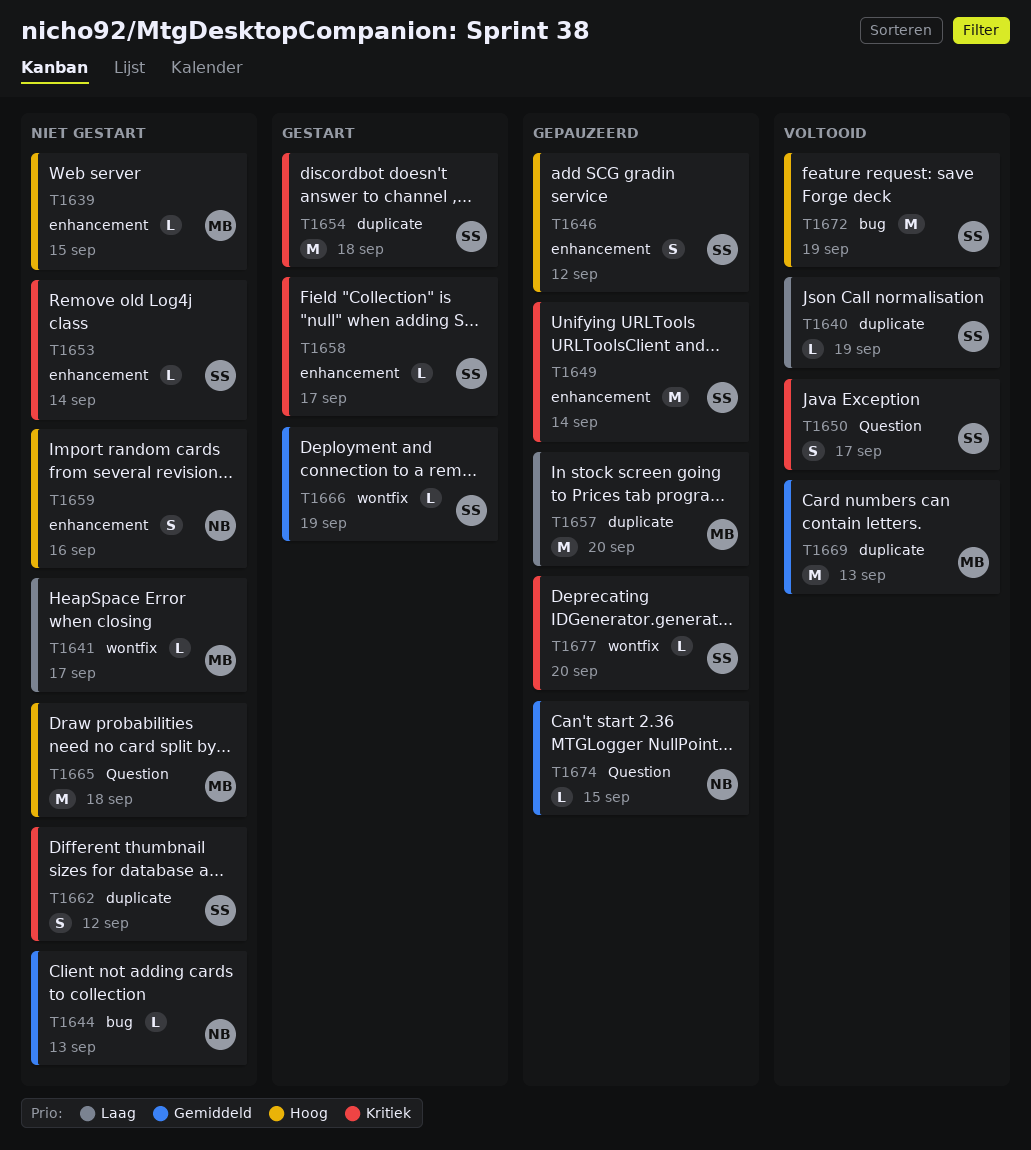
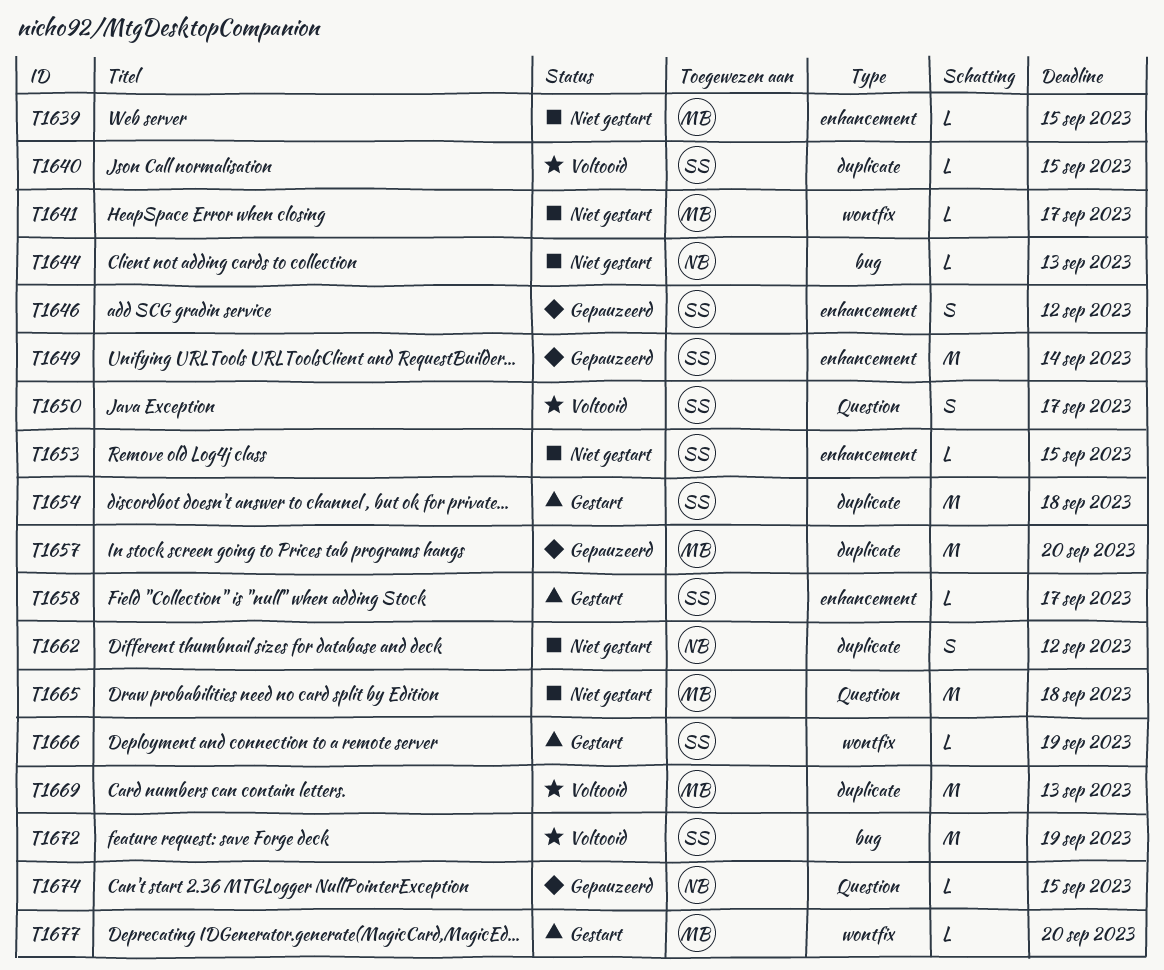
T1640, due: Sep 19 -> Sep 15
T1653, due: Sep 14 -> Sep 15
T1659: present -> none
T1662, owner: SS -> NB
T1677, status: Gepauzeerd -> Gestart
T1677, owner: SS -> MB

